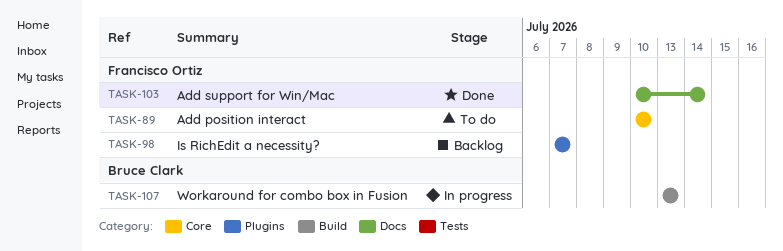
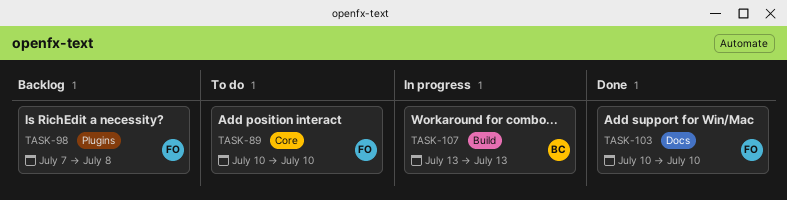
TASK-98, due: Jul 7 -> Jul 8
TASK-103, due: Jul 14 -> Jul 10

